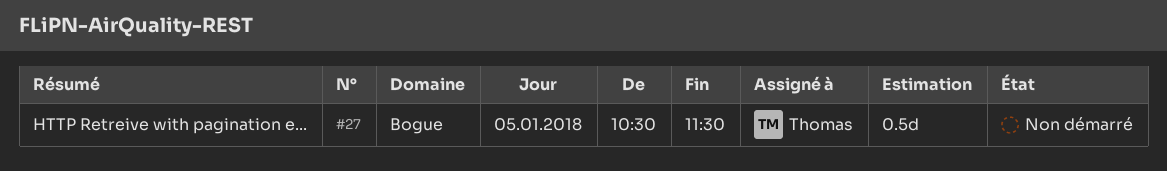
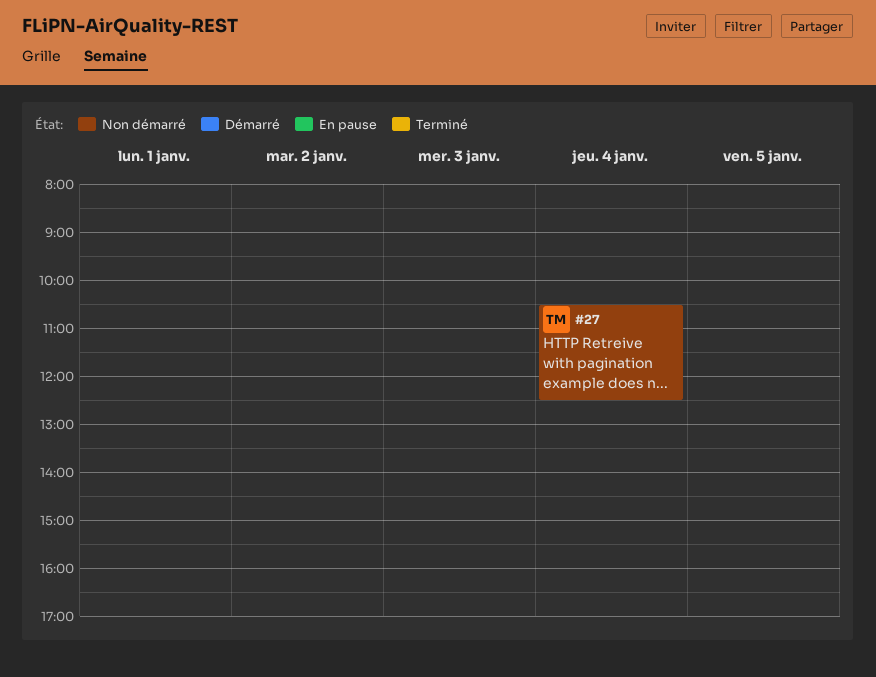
#27, day: Jan 5 -> Jan 4
#27, ends: 11:30 -> 12:30

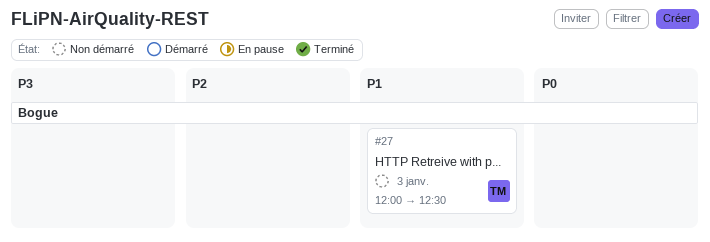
#27, day: Jan 4 -> Jan 3
#27, begins: 10:30 -> 12:00

